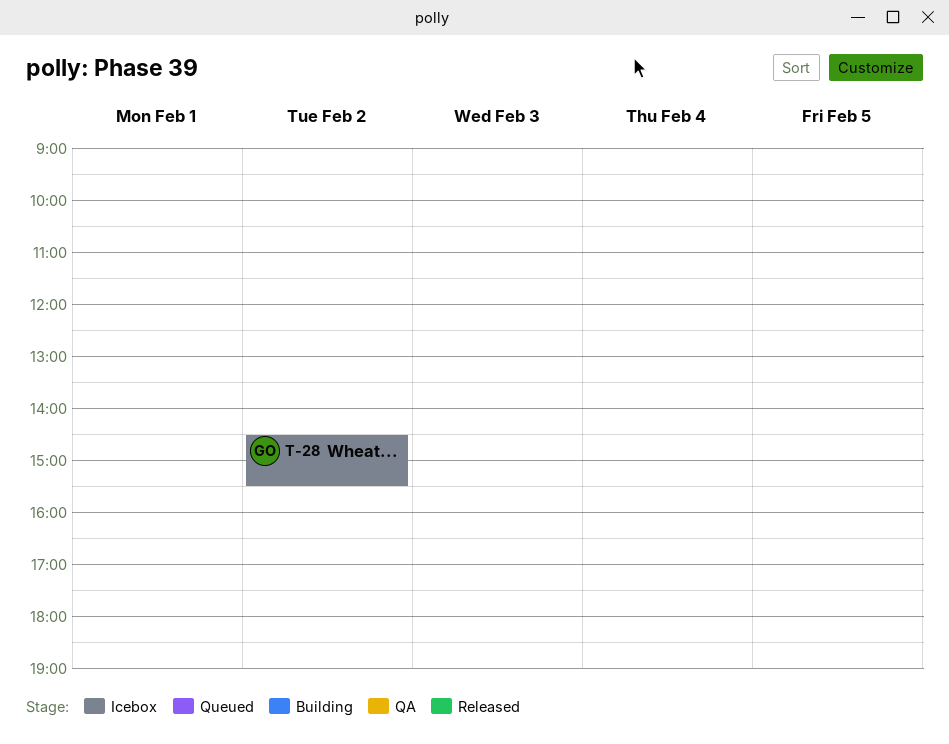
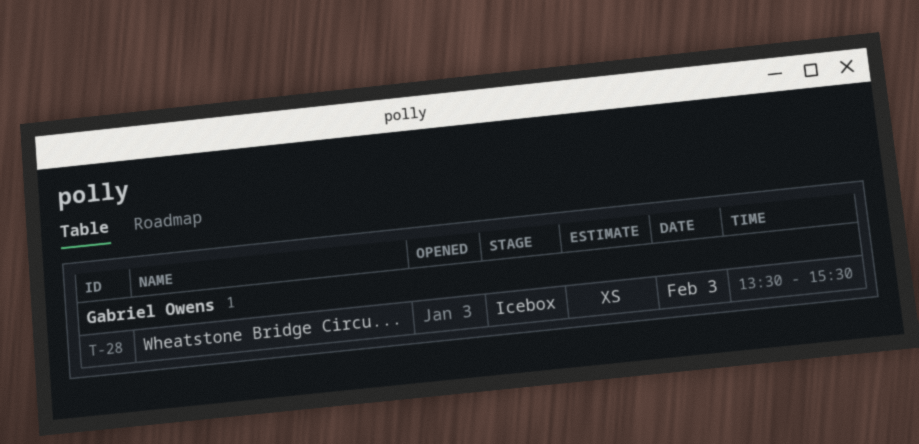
T-28, day: Feb 2 -> Feb 3
T-28, begins: 14:30 -> 13:30

